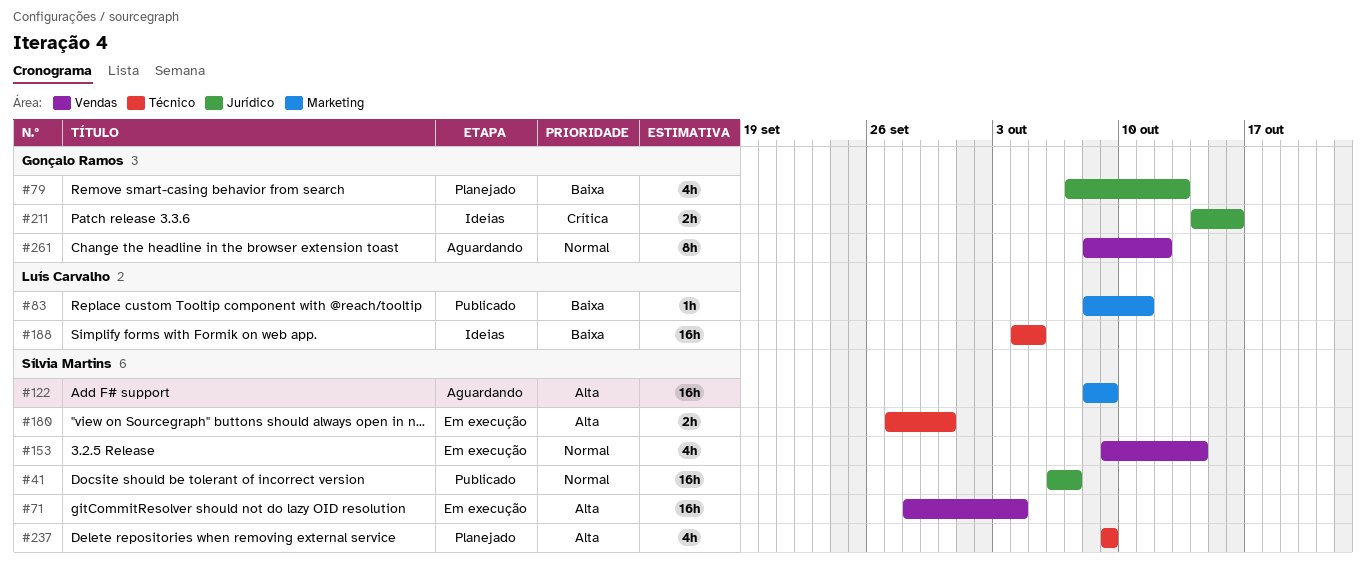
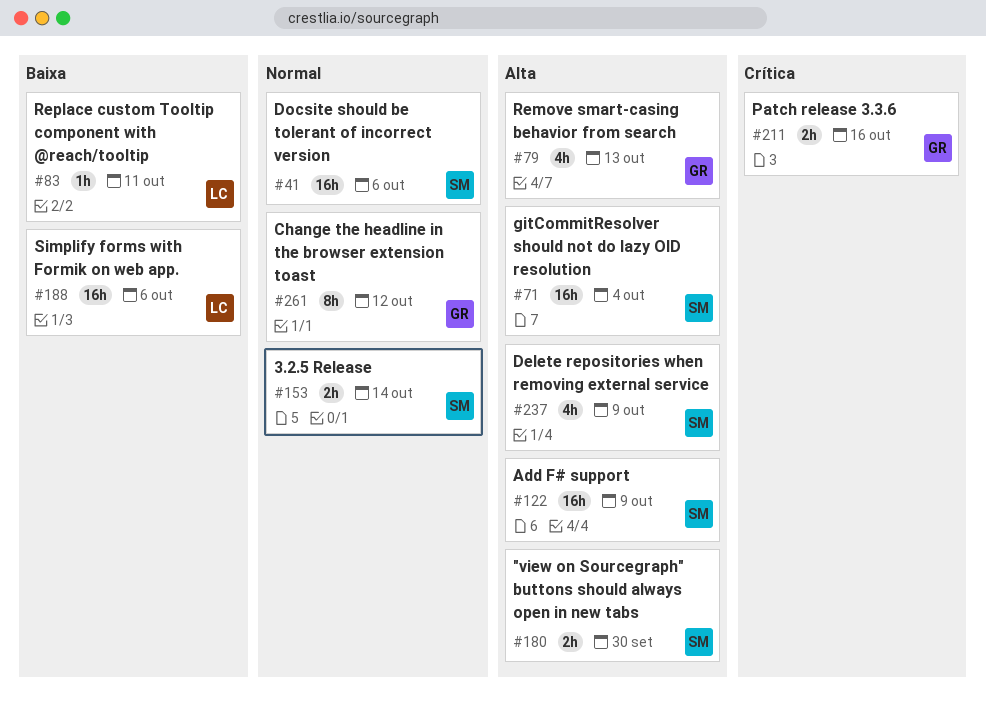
#41, due: Oct 7 -> Oct 6
#79, priority: Baixa -> Alta
#153, estimate: 4h -> 2h
#188, due: Oct 5 -> Oct 6

